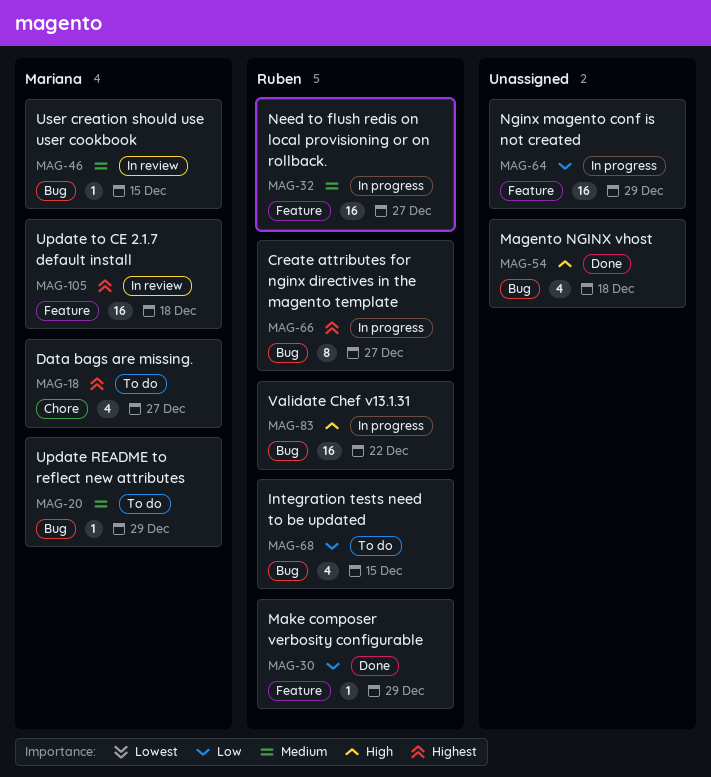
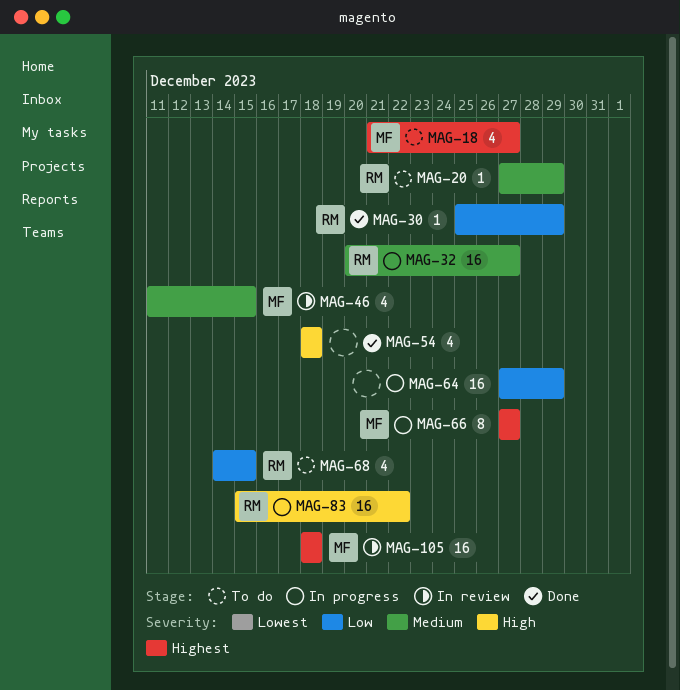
MAG-20, owner: Mariana -> Ruben
MAG-46, estimate: 1 -> 4
MAG-66, owner: Ruben -> Mariana

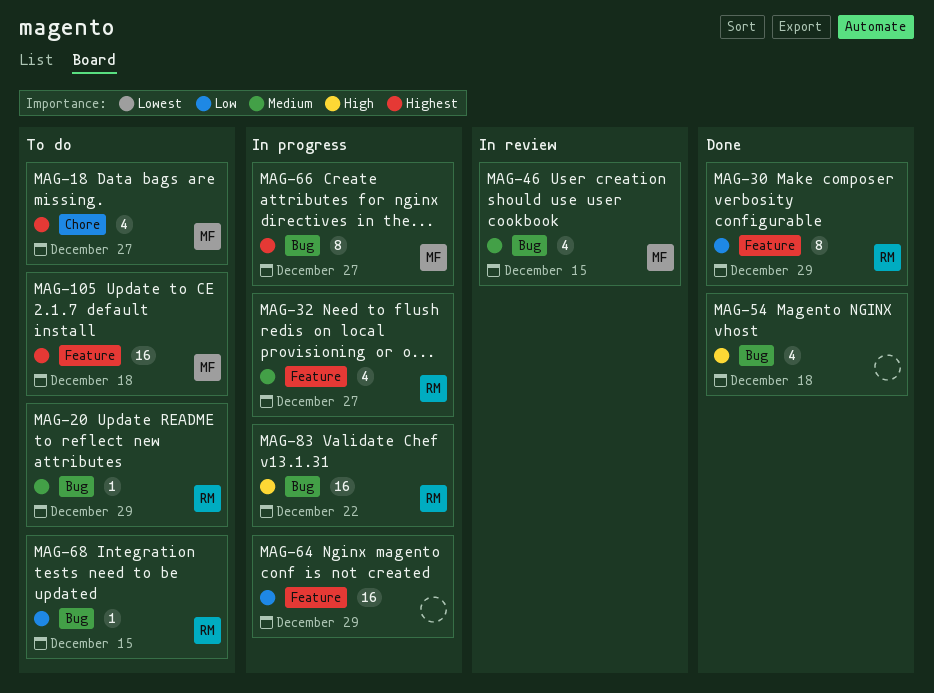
MAG-30, estimate: 1 -> 8
MAG-32, estimate: 16 -> 4
MAG-68, estimate: 4 -> 1
MAG-105, status: In review -> To do

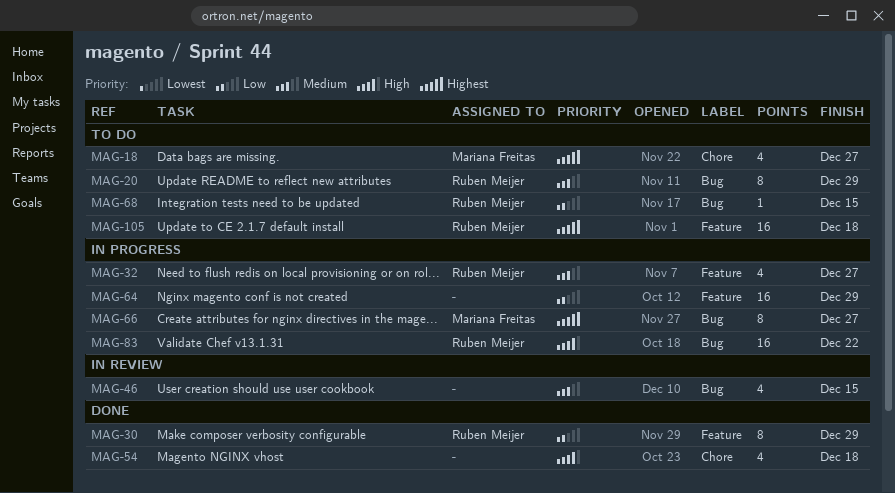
MAG-20, estimate: 1 -> 8
MAG-46, owner: Mariana Freitas -> none
MAG-54, label: Bug -> Chore
MAG-105, owner: Mariana Freitas -> Ruben Meijer

